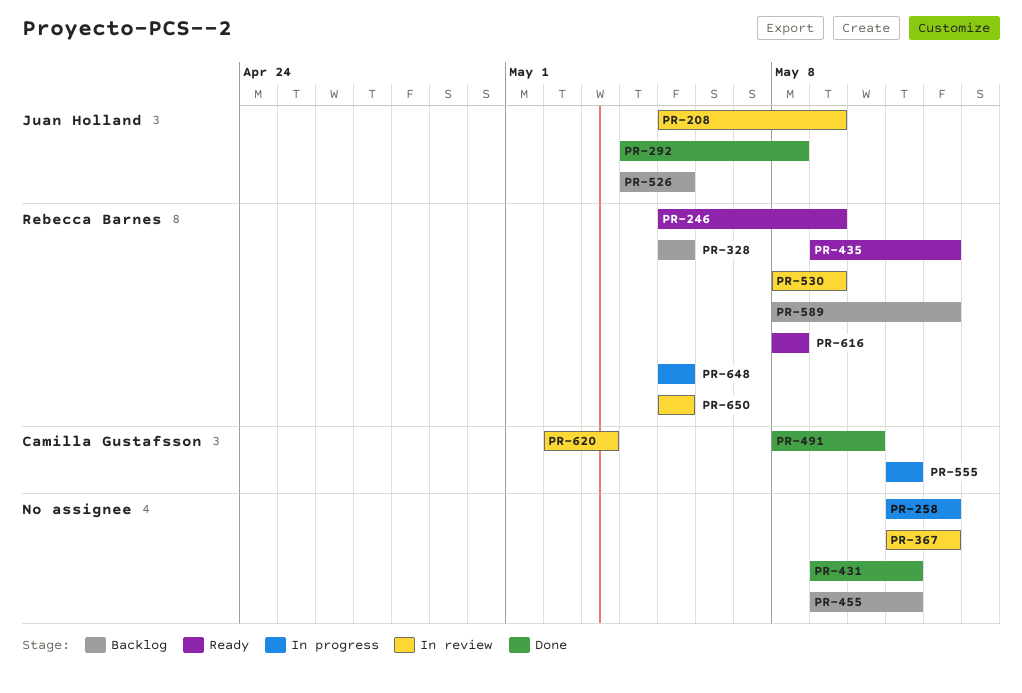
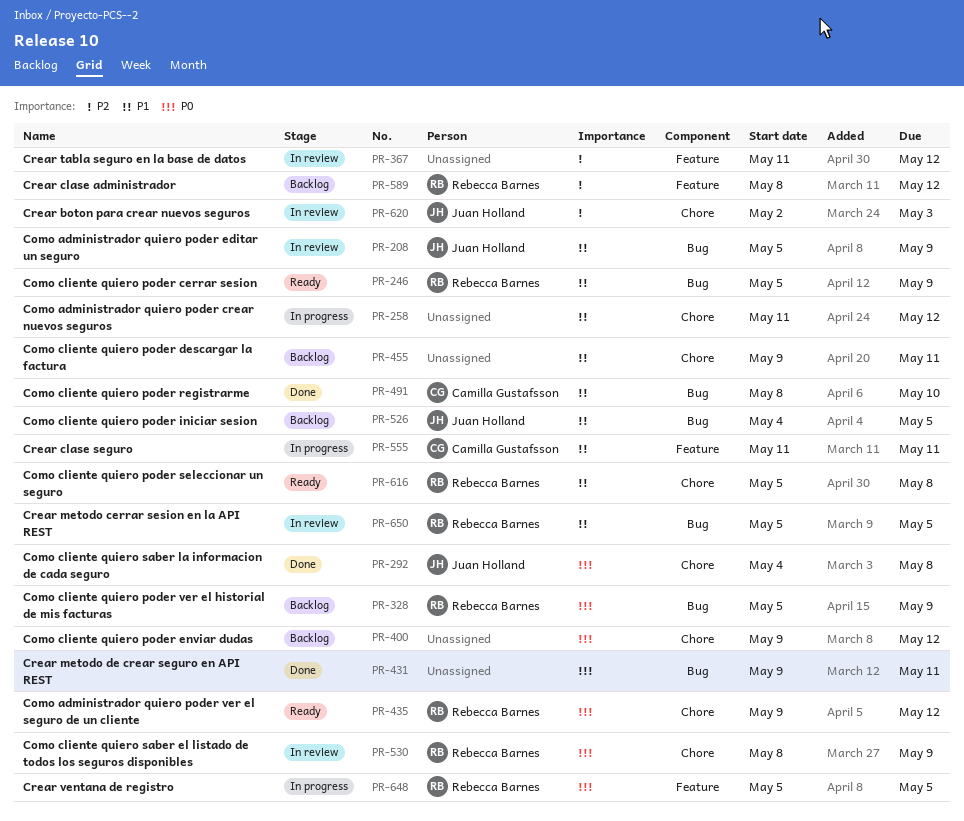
PR-328, due: May 5 -> May 9
PR-400: none -> present
PR-616, start: May 8 -> May 5
PR-620, owner: Camilla Gustafsson -> Juan Holland

